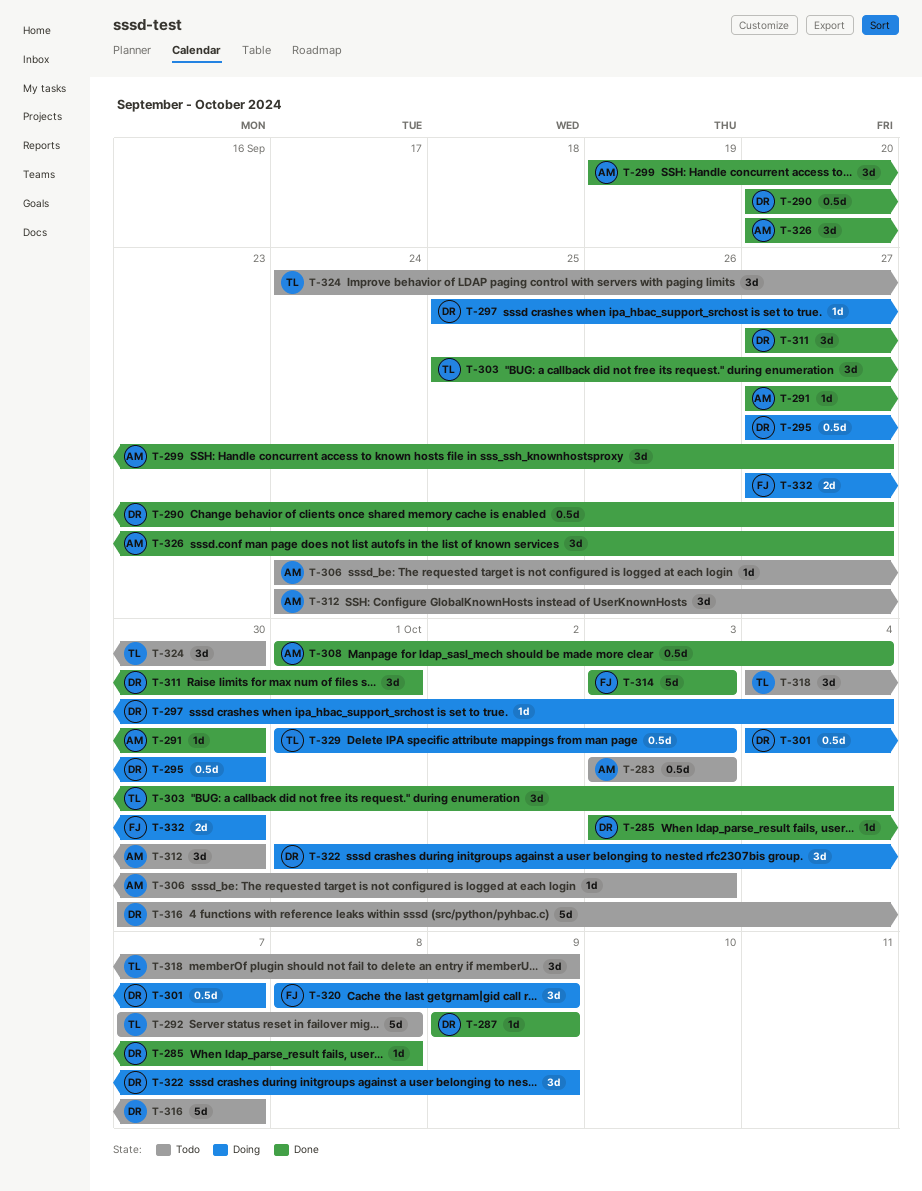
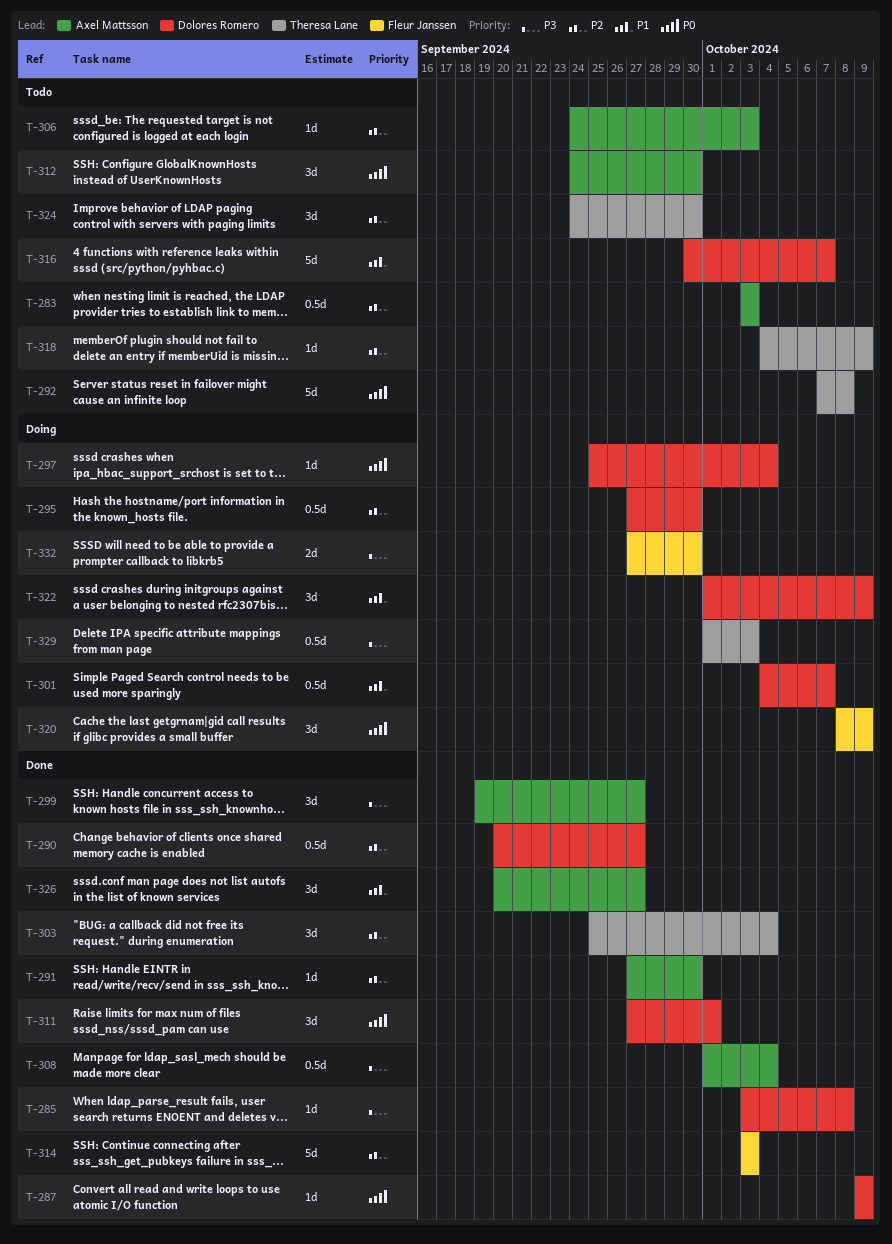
T-318, estimate: 3d -> 1d

